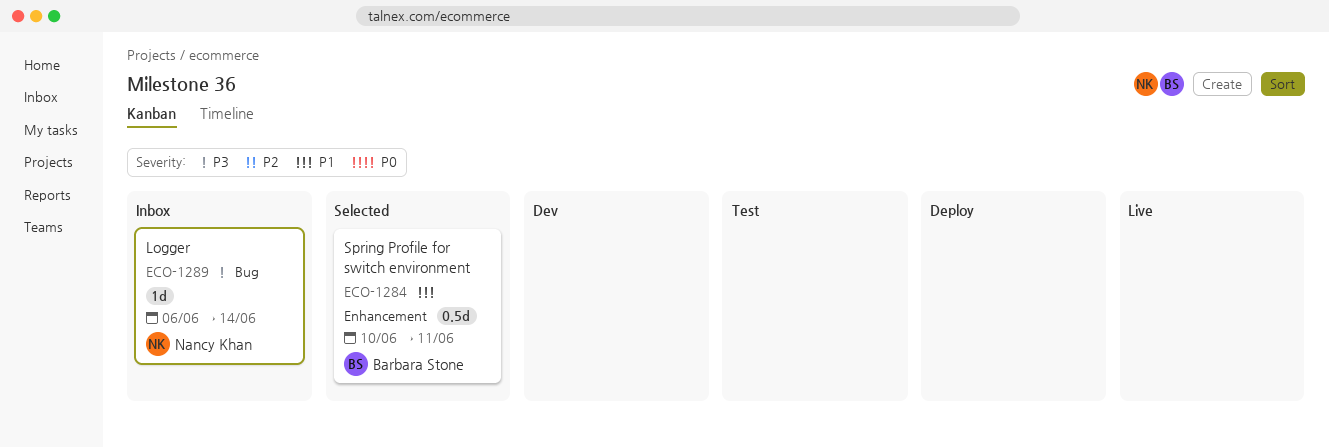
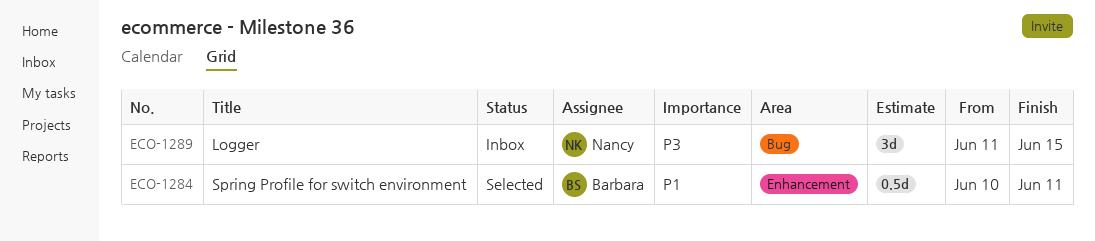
ECO-1289, estimate: 1d -> 3d
ECO-1289, start: Jun 6 -> Jun 11
ECO-1289, due: Jun 14 -> Jun 15

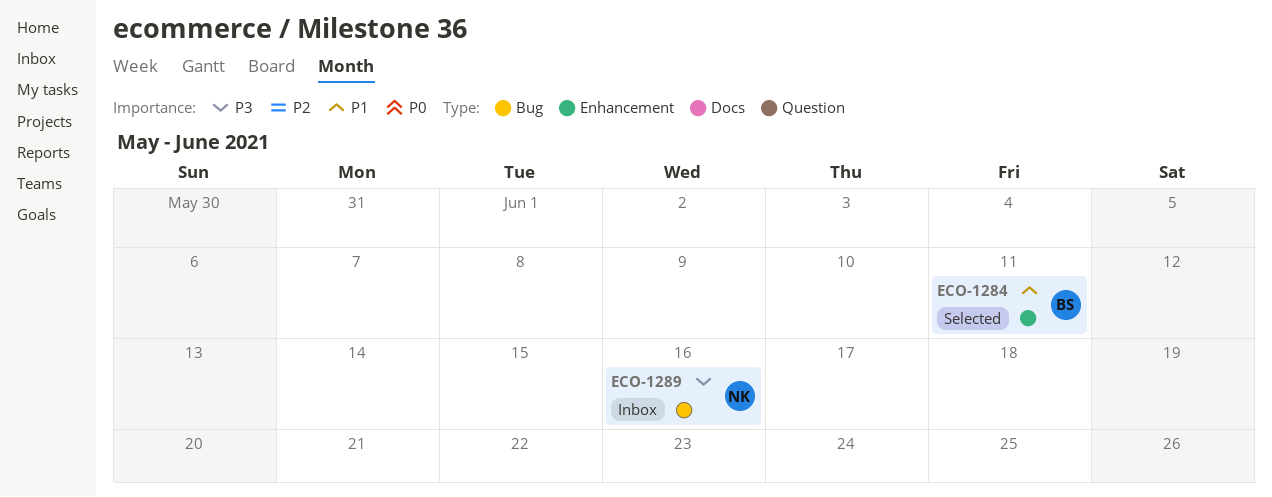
ECO-1289, due: Jun 15 -> Jun 16

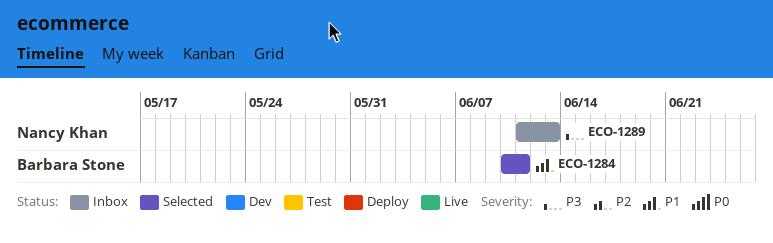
ECO-1289, due: Jun 16 -> Jun 13

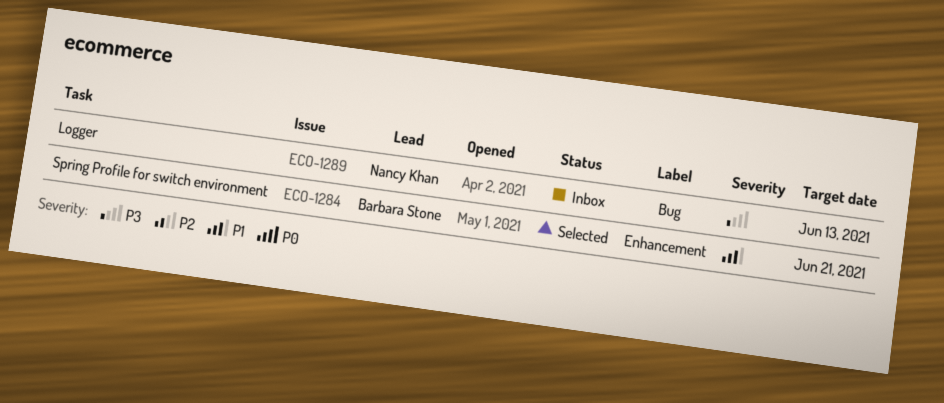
ECO-1284, due: Jun 11 -> Jun 21

